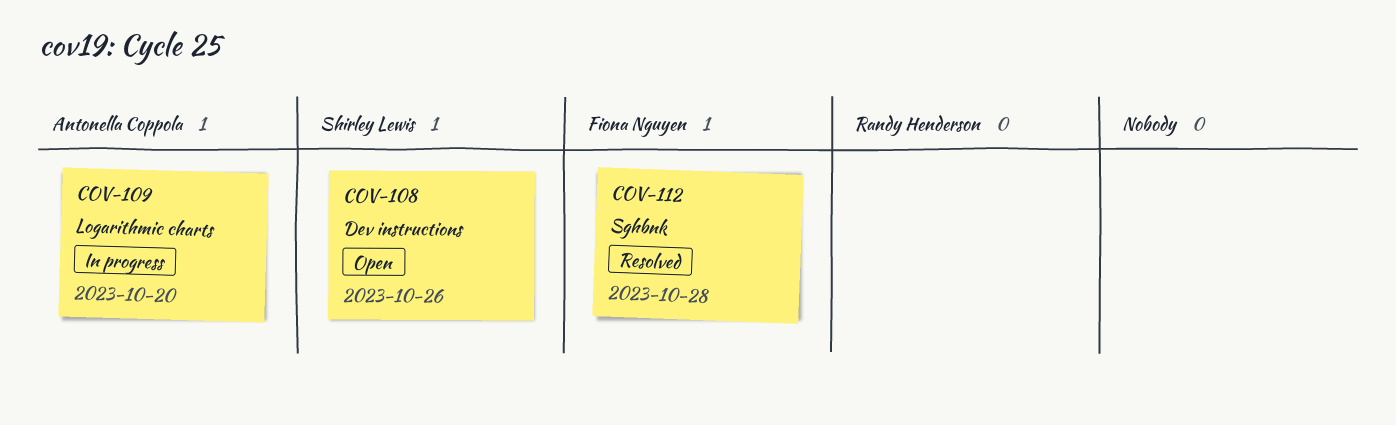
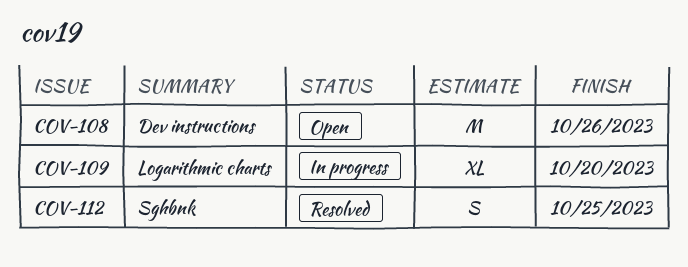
COV-112, due: Oct 28 -> Oct 25

